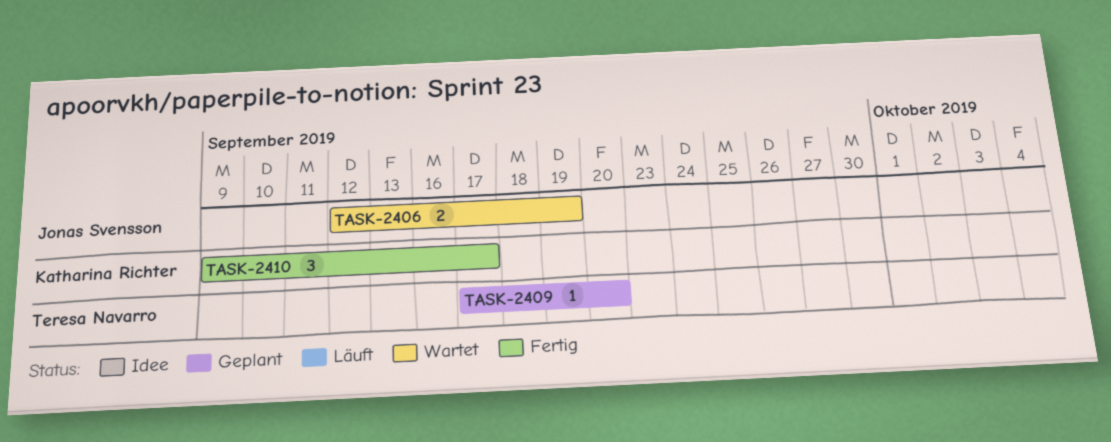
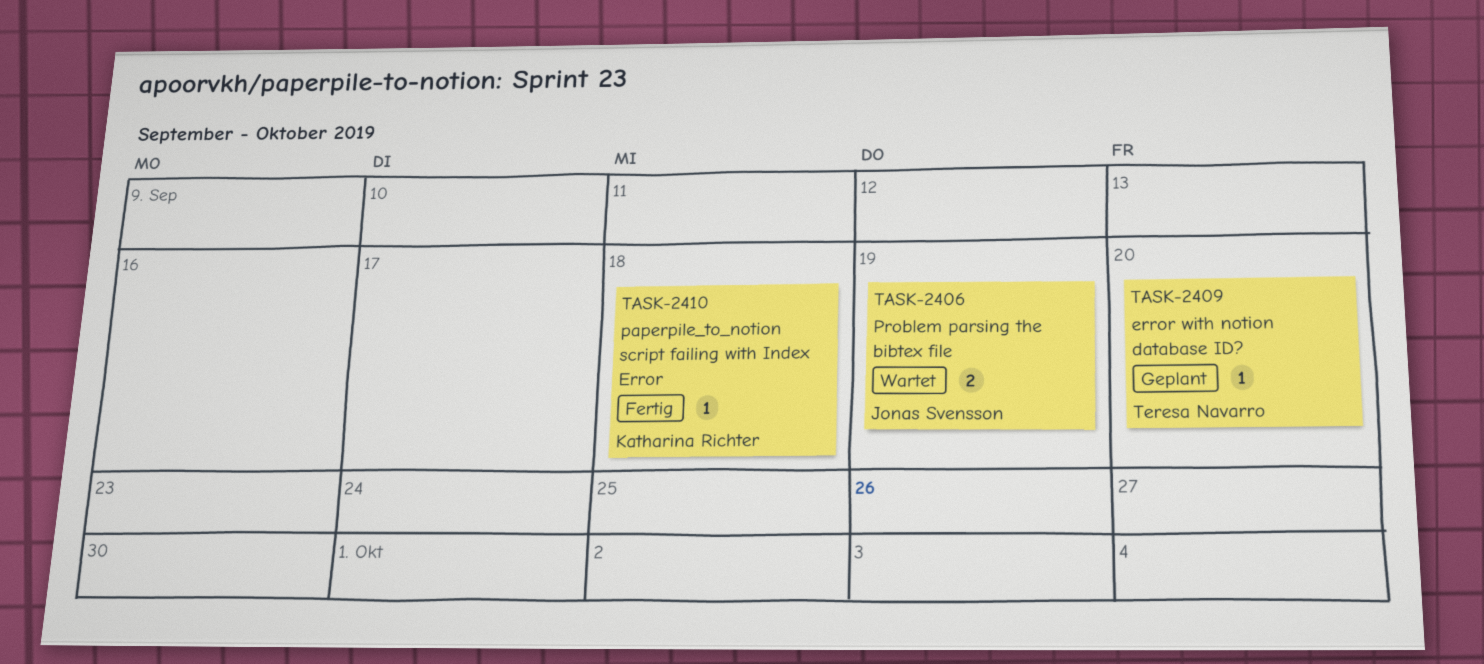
TASK-2410, estimate: 3 -> 1
TASK-2410, due: Sep 17 -> Sep 18

